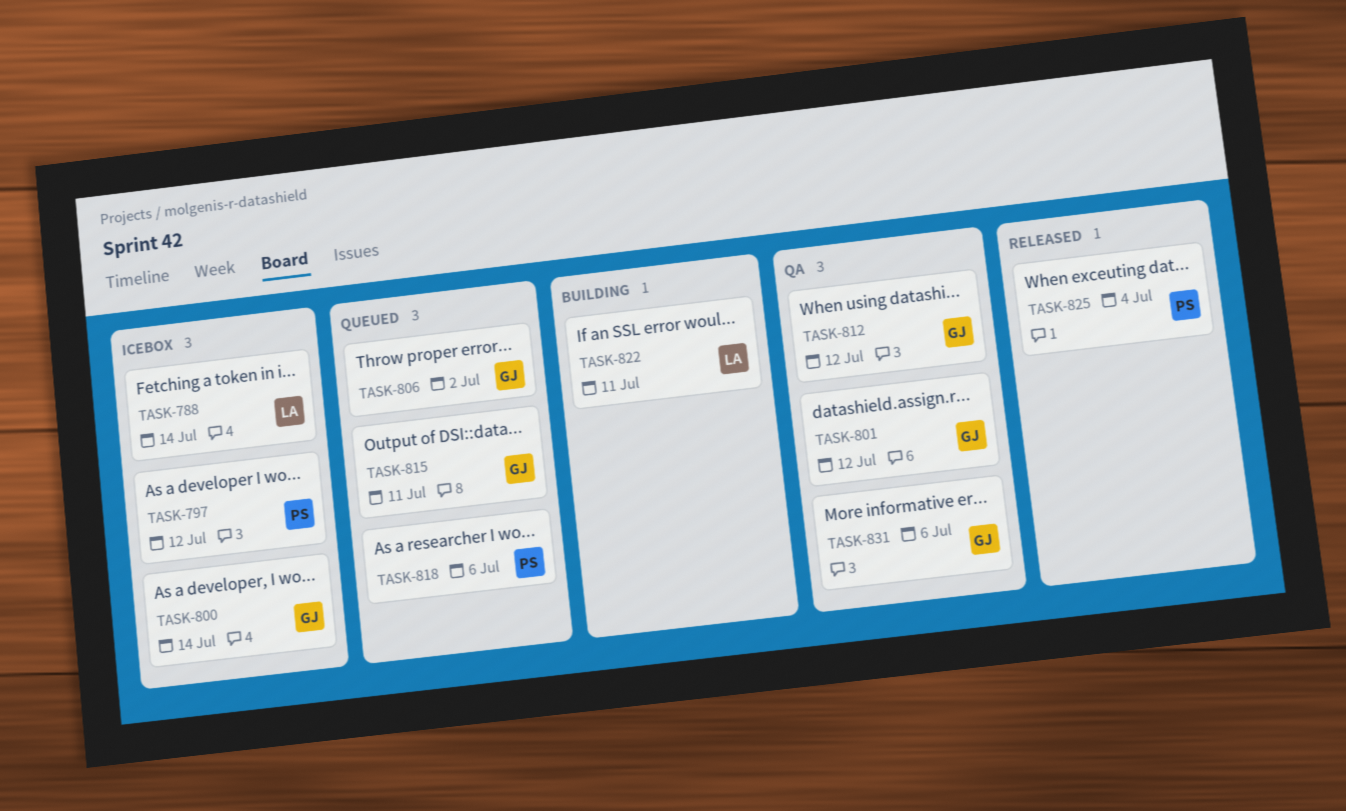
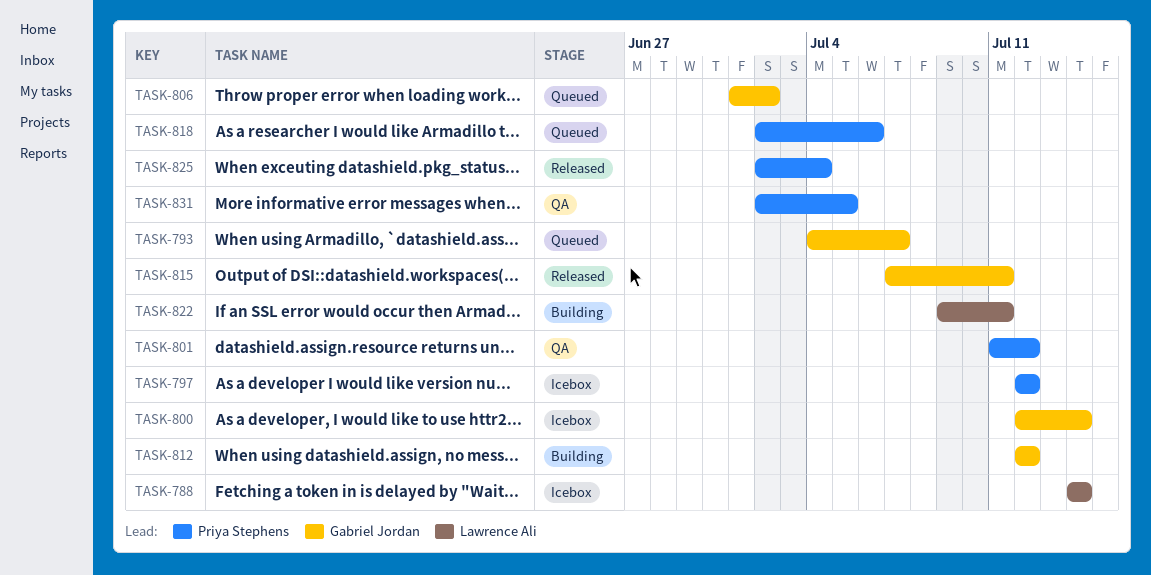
TASK-793: none -> present
TASK-801, owner: Gabriel Jordan -> Priya Stephens
TASK-812, status: QA -> Building
TASK-815, status: Queued -> Released
TASK-831, owner: Gabriel Jordan -> Priya Stephens
TASK-831, due: Jul 6 -> Jul 5

